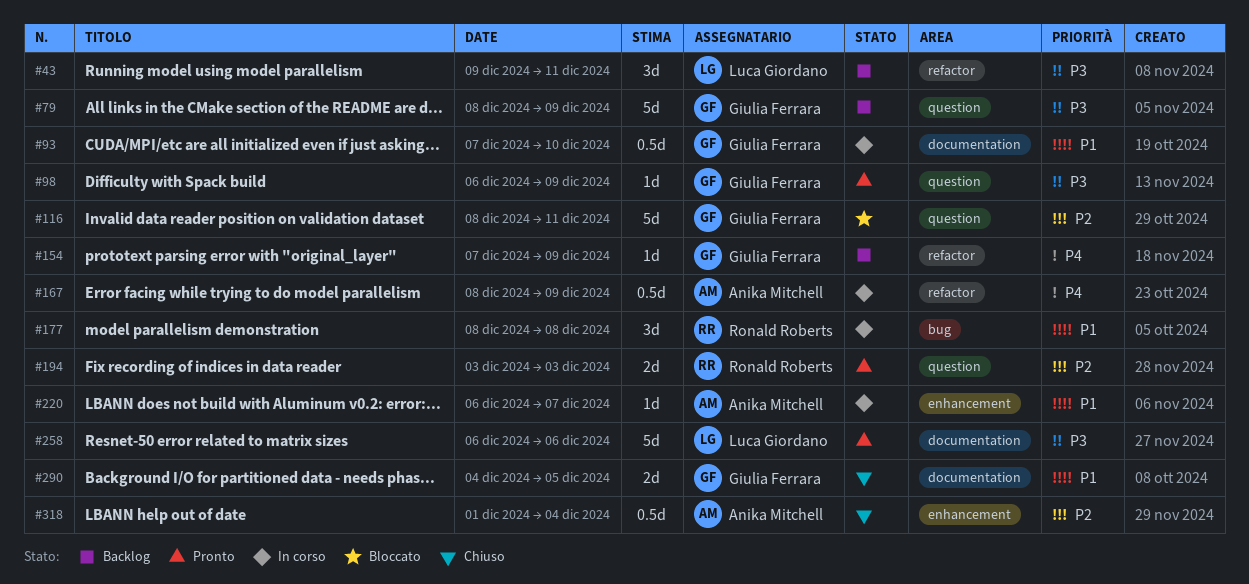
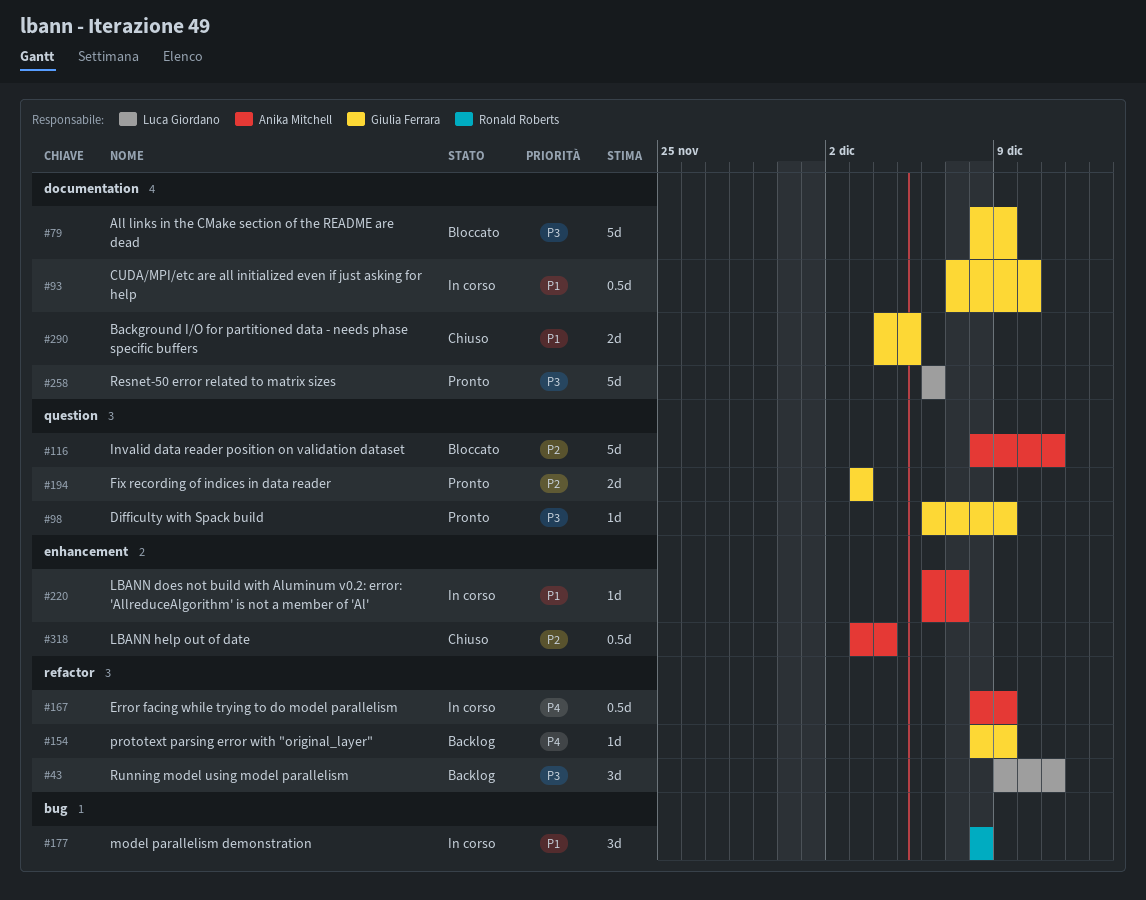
#79, status: Backlog -> Bloccato
#79, label: question -> documentation
#116, owner: Giulia Ferrara -> Anika Mitchell
#154, start: Dec 7 -> Dec 8
#194, owner: Ronald Roberts -> Giulia Ferrara
#318, start: Dec 1 -> Dec 3

